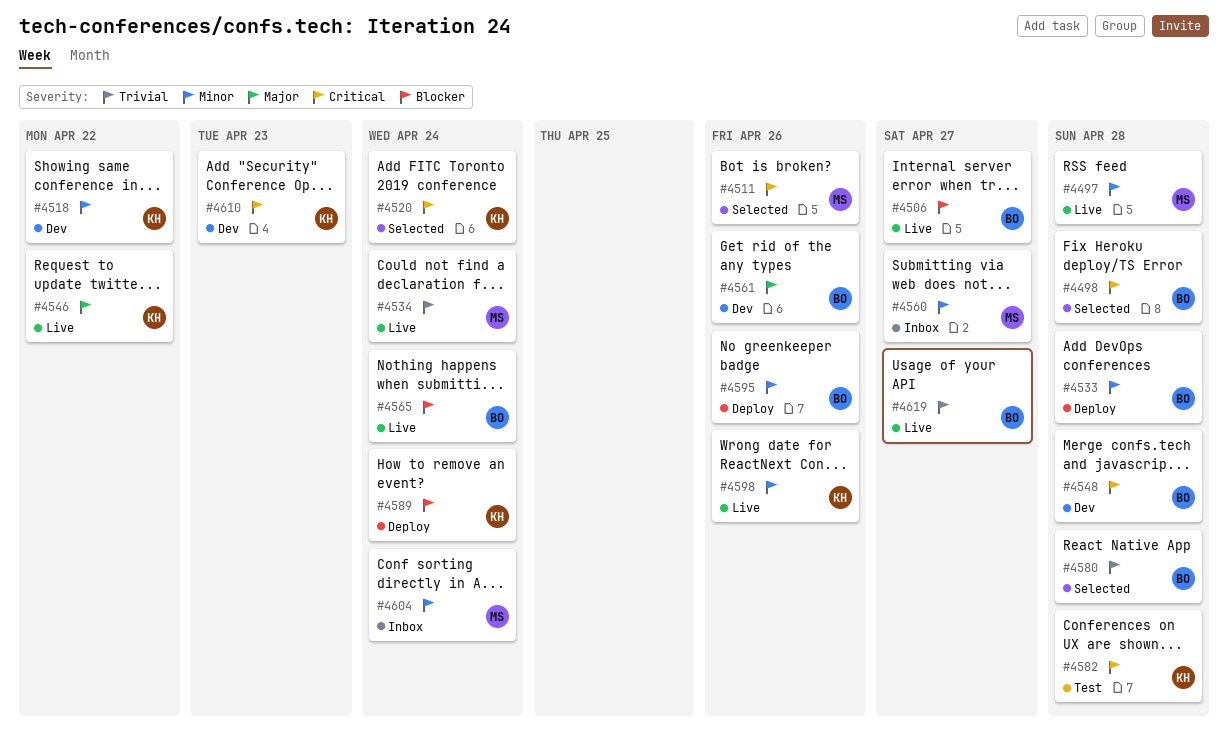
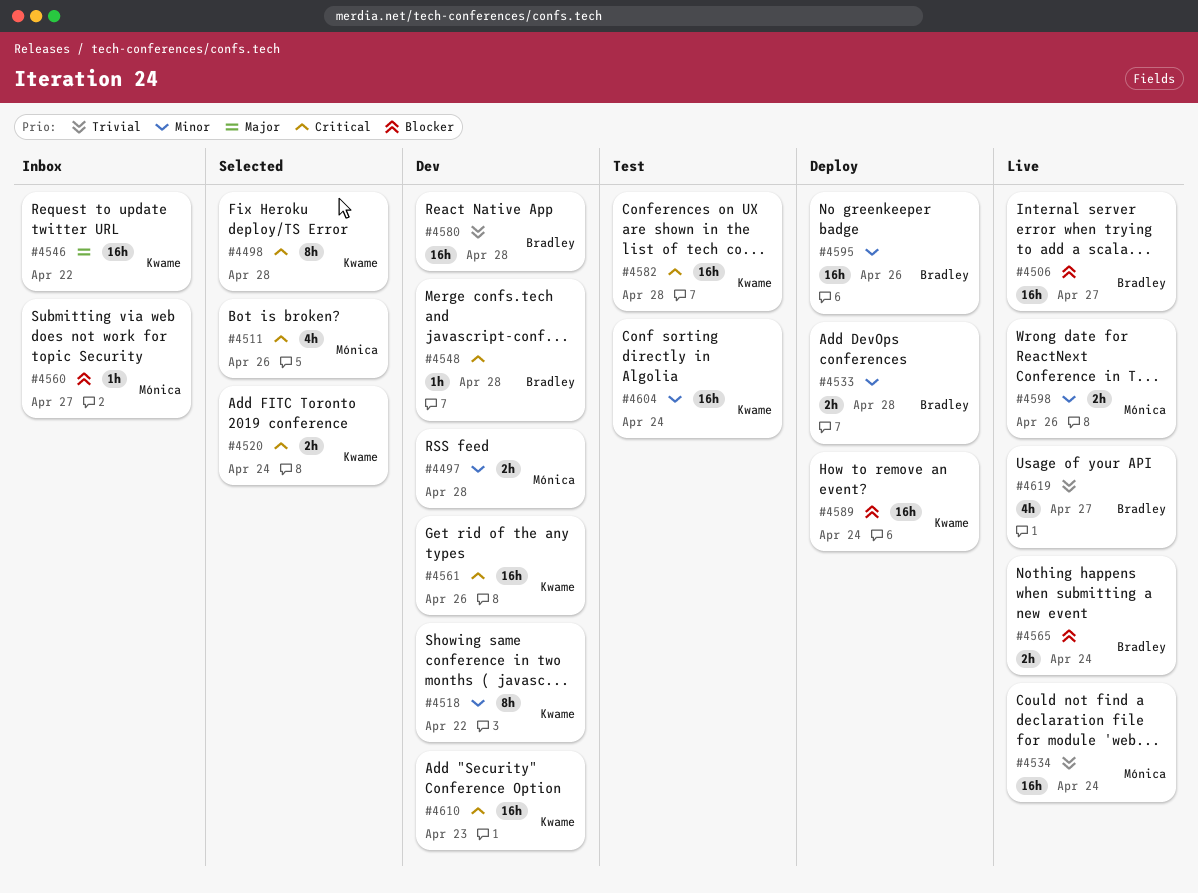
#4497, status: Live -> Dev
#4498, owner: Bradley -> Kwame
#4546, status: Live -> Inbox
#4560, priority: Minor -> Blocker
#4561, owner: Bradley -> Kwame
#4561, priority: Major -> Critical
#4580, status: Selected -> Dev
#4598, owner: Kwame -> Mónica
#4604, status: Inbox -> Test
#4604, owner: Mónica -> Kwame

